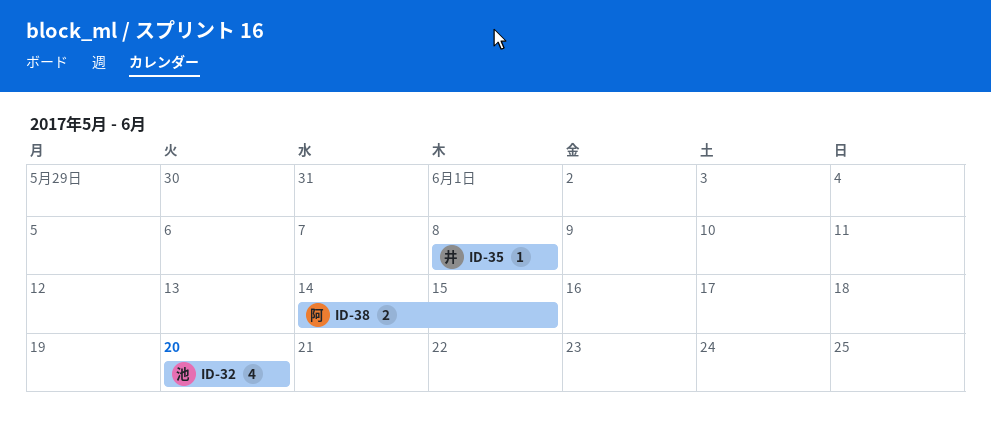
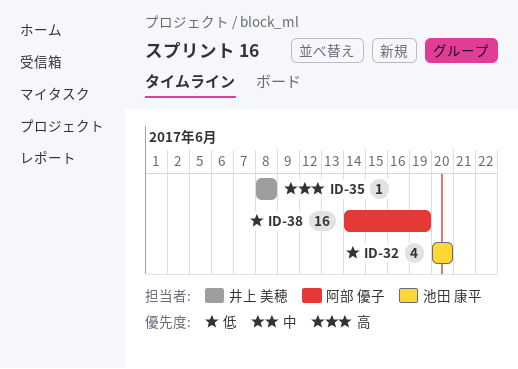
ID-38, estimate: 2 -> 16
ID-38, due: Jun 15 -> Jun 19

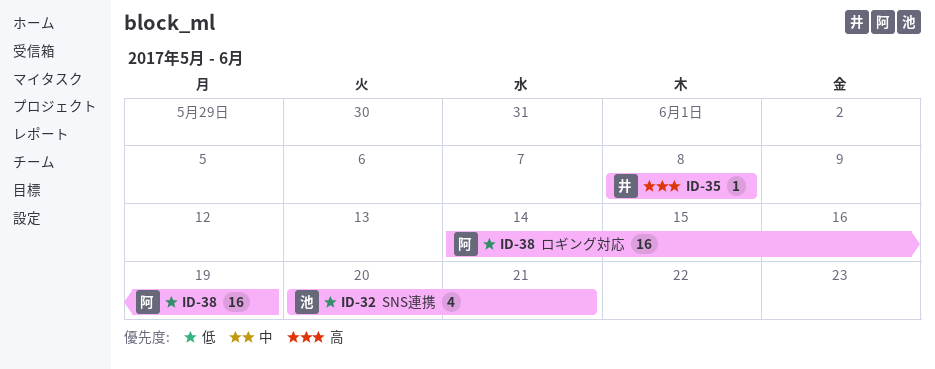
ID-32, due: Jun 20 -> Jun 21

